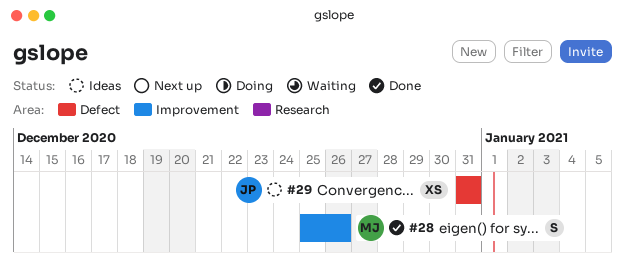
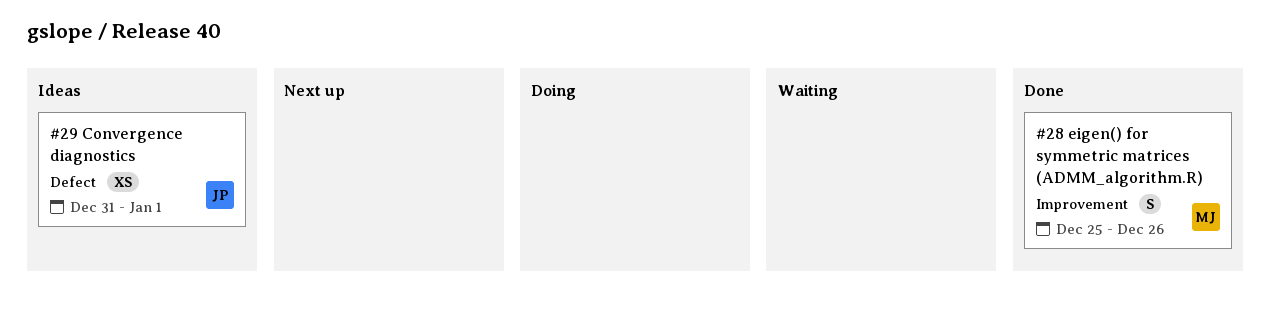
#29, due: Dec 31 -> Jan 1

